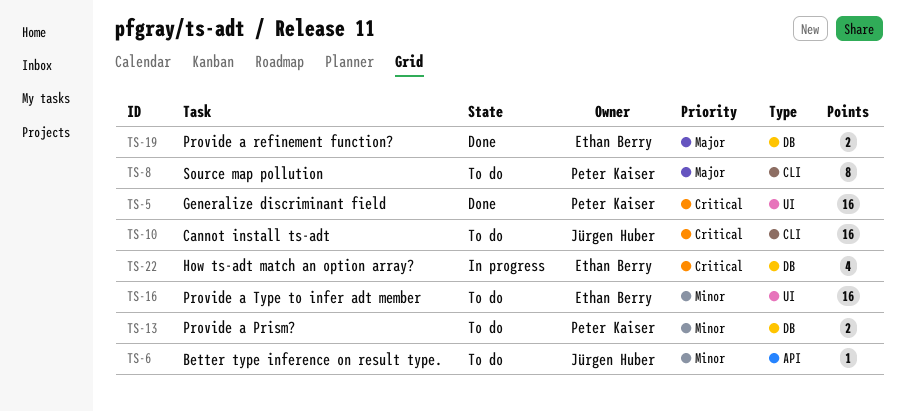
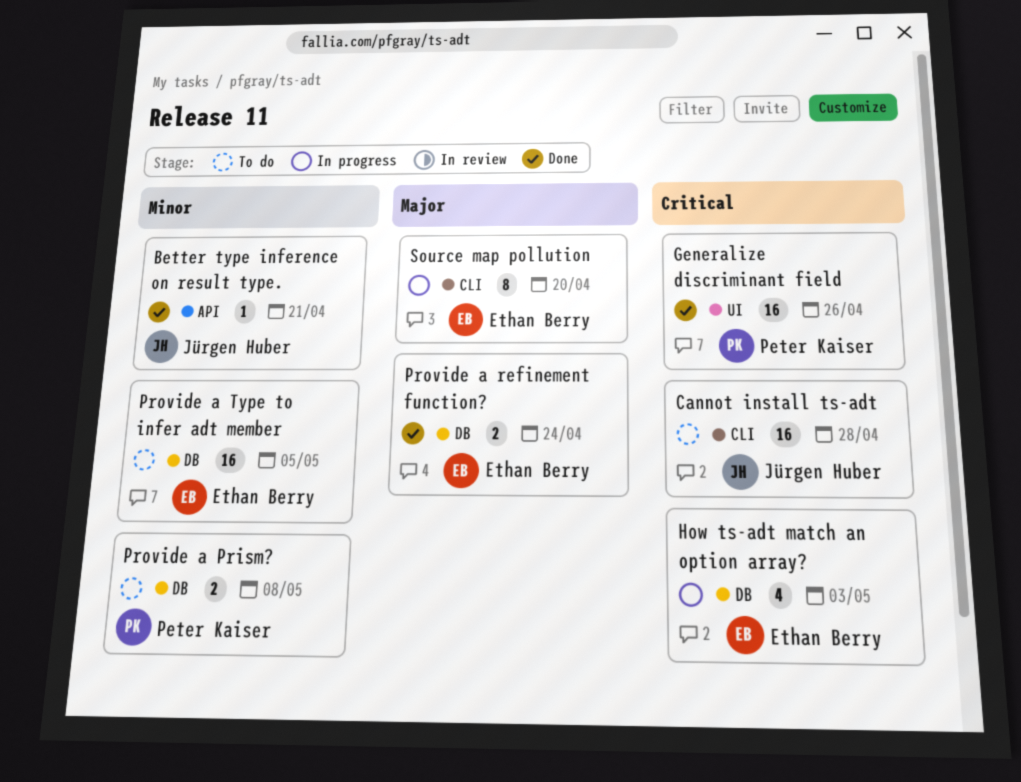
Better type inference on result type., status: To do -> Done
Provide a Type to infer adt member, label: UI -> DB
Source map pollution, status: To do -> In progress
Source map pollution, owner: Peter Kaiser -> Ethan Berry

